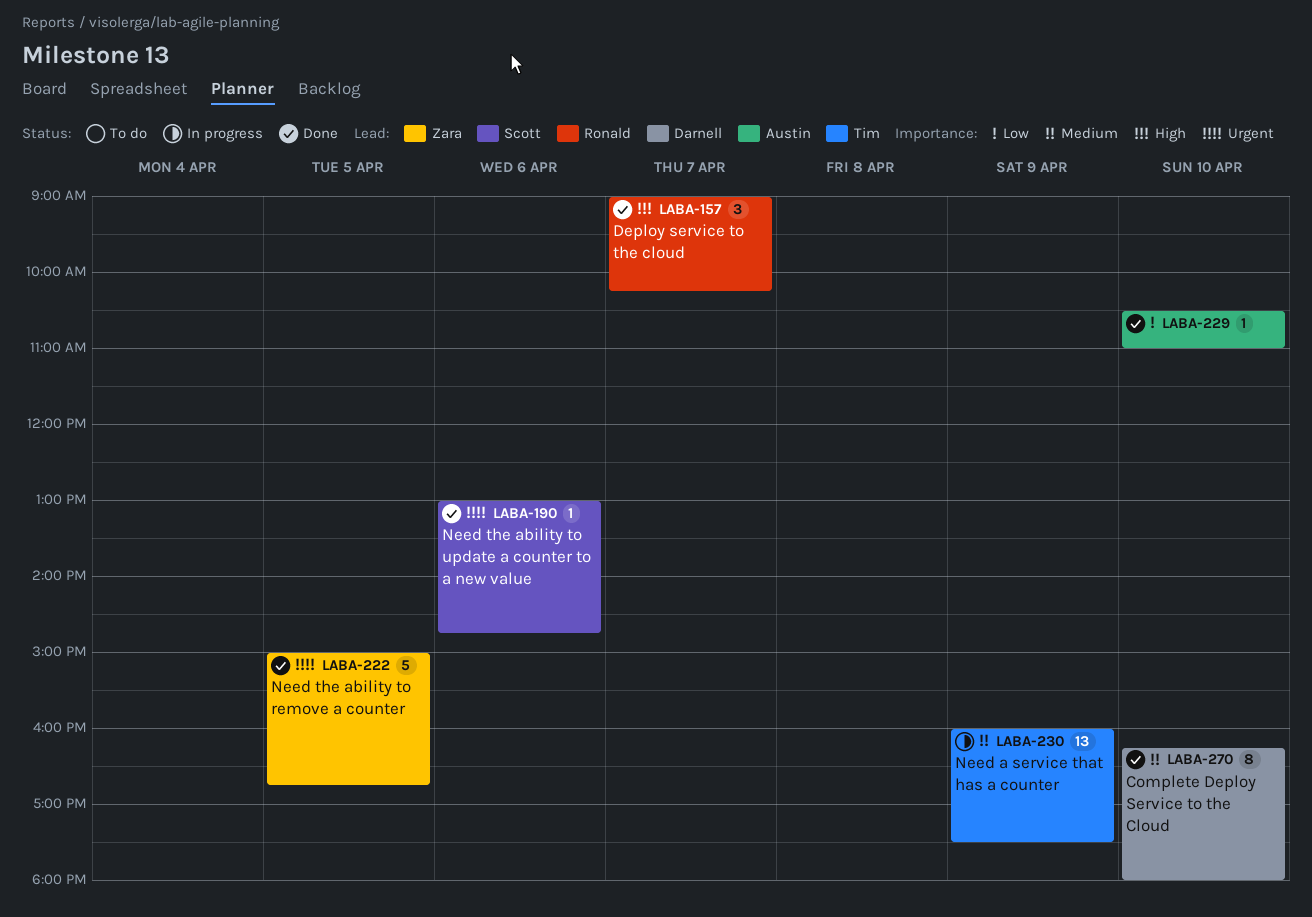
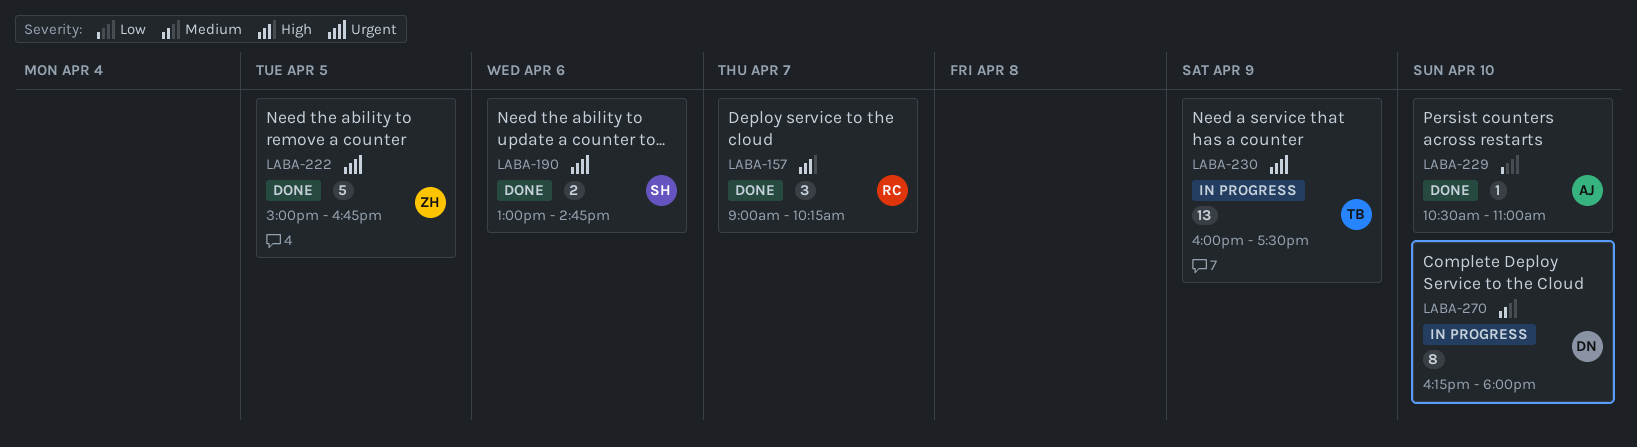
LABA-190, estimate: 1 -> 2
LABA-230, priority: Medium -> Urgent
LABA-270, status: Done -> In progress

